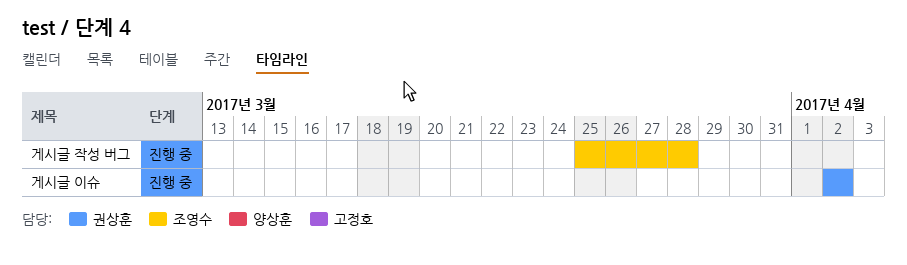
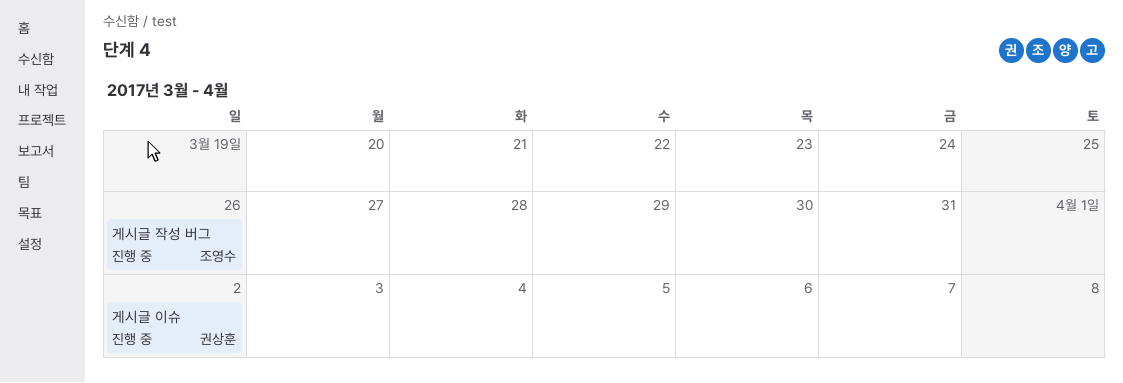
게시글 작성 버그, due: Mar 28 -> Mar 26

